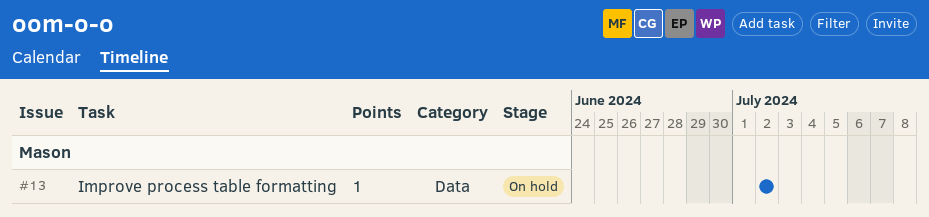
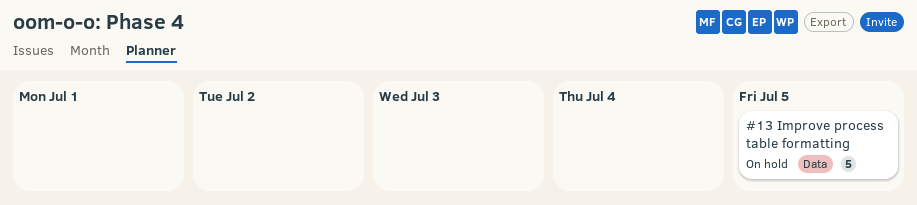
#13, estimate: 1 -> 5
#13, due: Jul 2 -> Jul 5

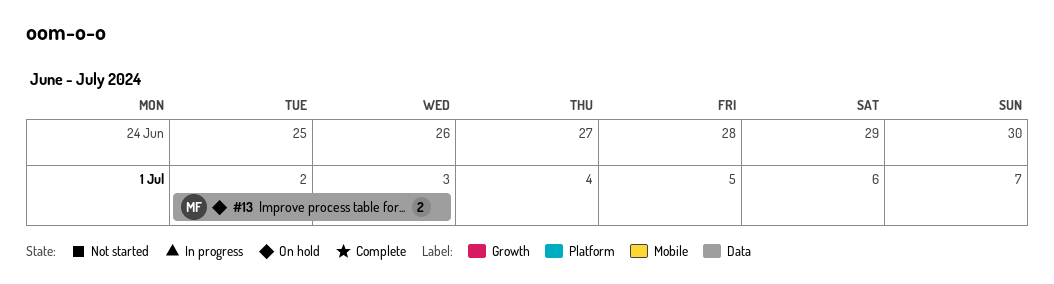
#13, estimate: 5 -> 2
#13, due: Jul 5 -> Jul 3

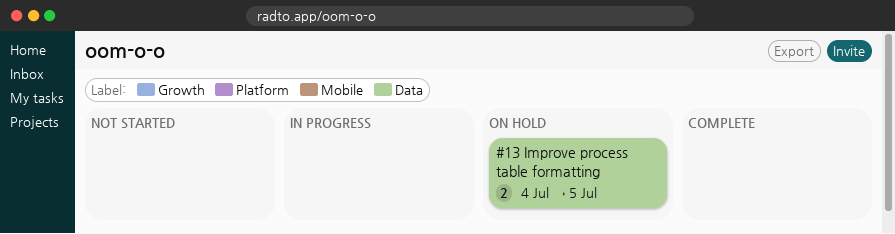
#13, start: Jul 2 -> Jul 4
#13, due: Jul 3 -> Jul 5

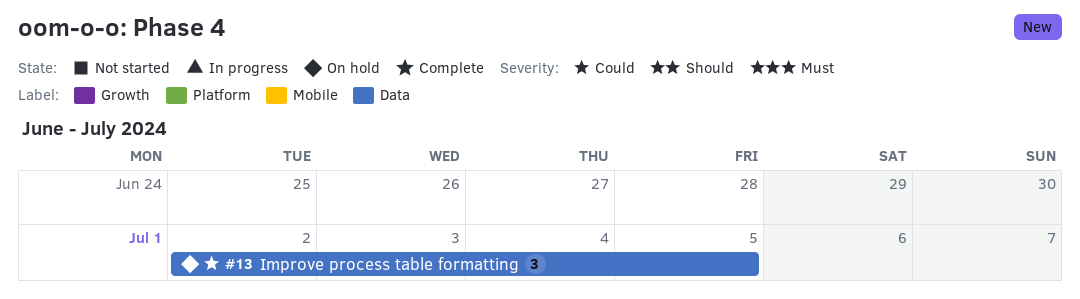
#13, estimate: 2 -> 3
#13, start: Jul 4 -> Jul 2

